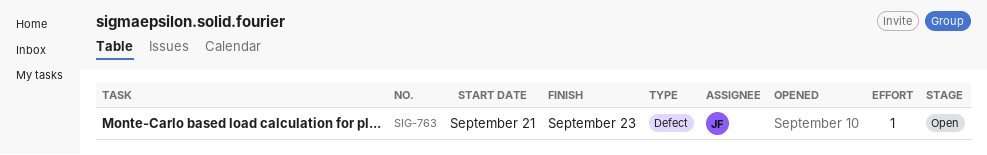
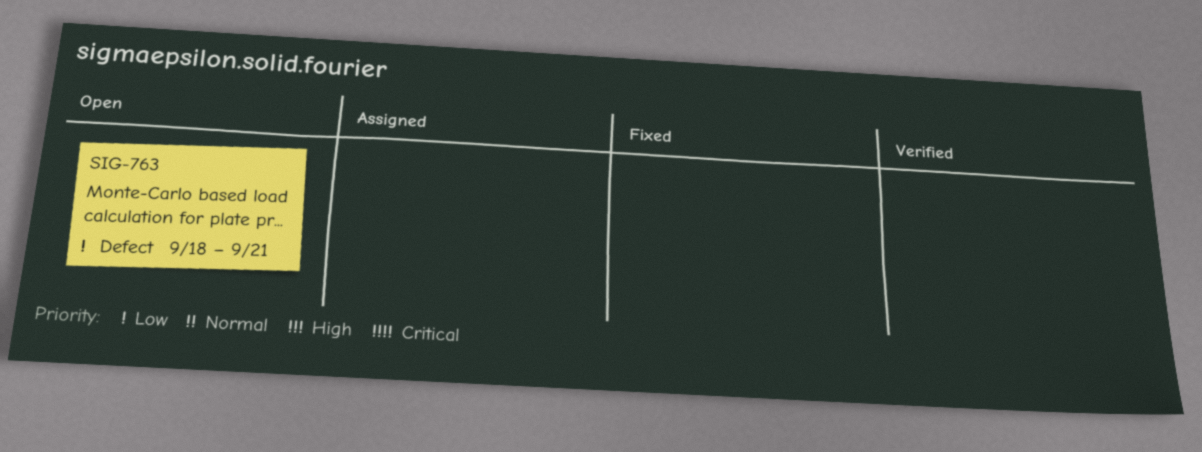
SIG-763, start: Sep 21 -> Sep 18
SIG-763, due: Sep 23 -> Sep 21

